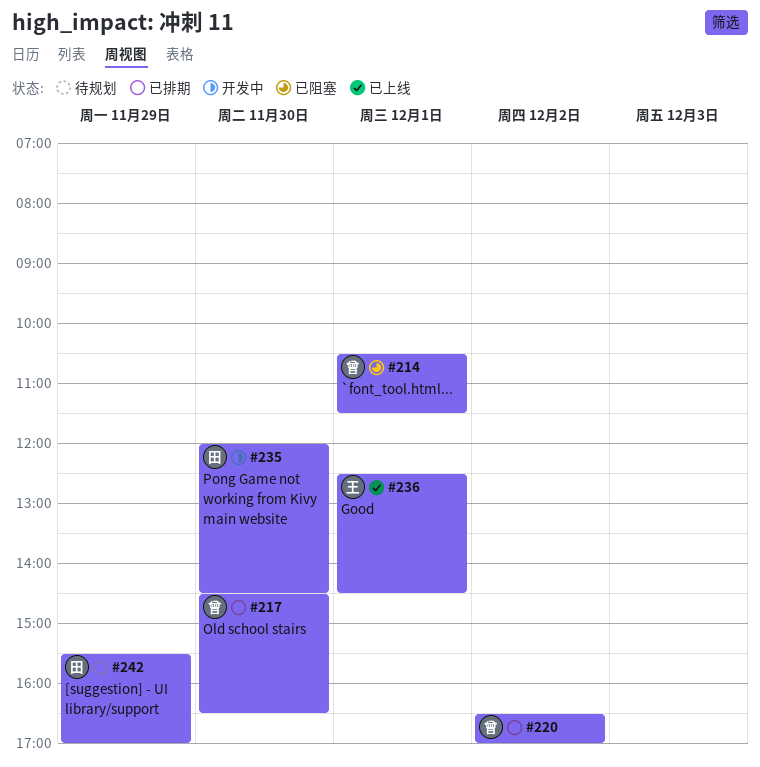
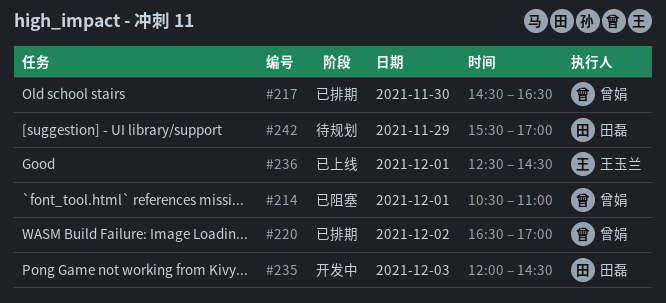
#214, ends: 11:30 -> 11:00
#235, day: Nov 30 -> Dec 3

